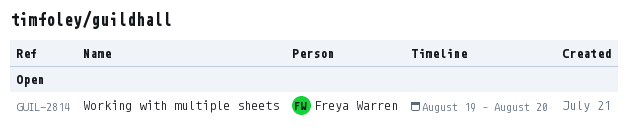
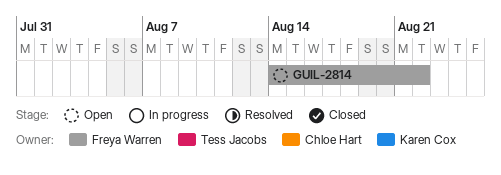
GUIL-2814, start: Aug 19 -> Aug 14
GUIL-2814, due: Aug 20 -> Aug 22

